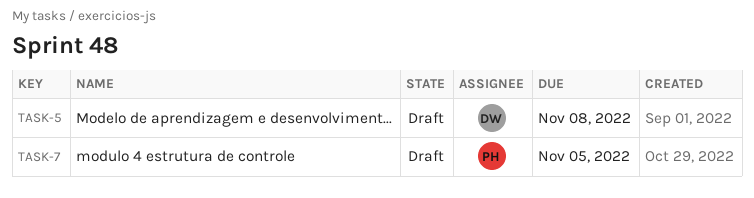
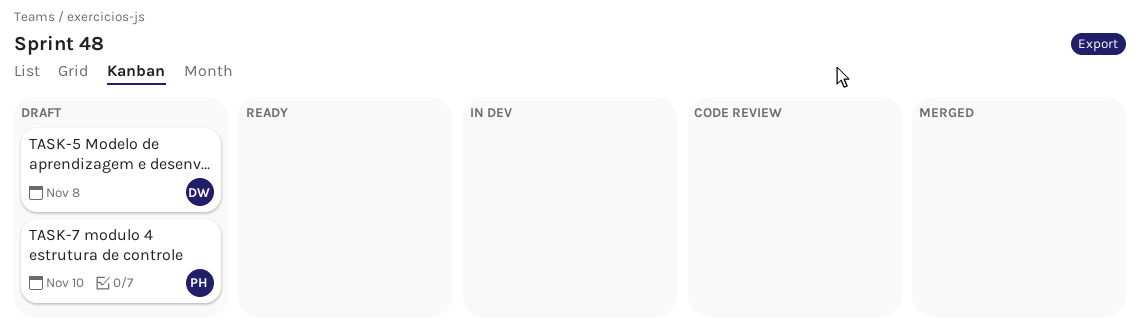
TASK-7, due: Nov 5 -> Nov 10

